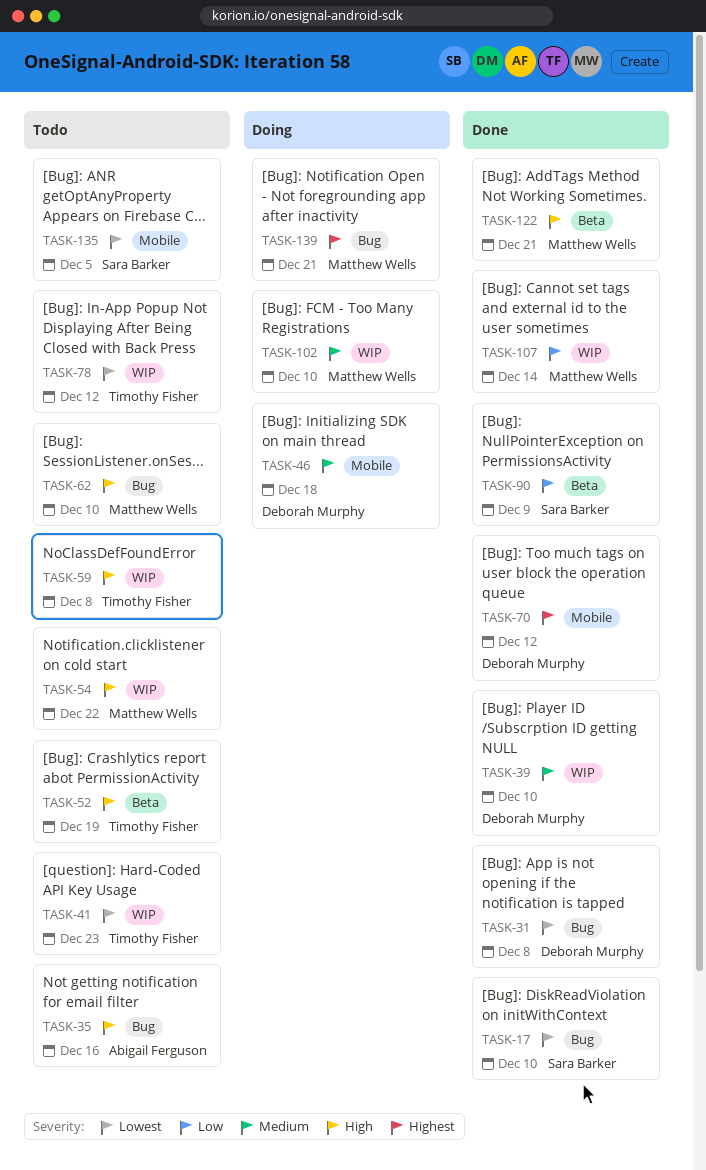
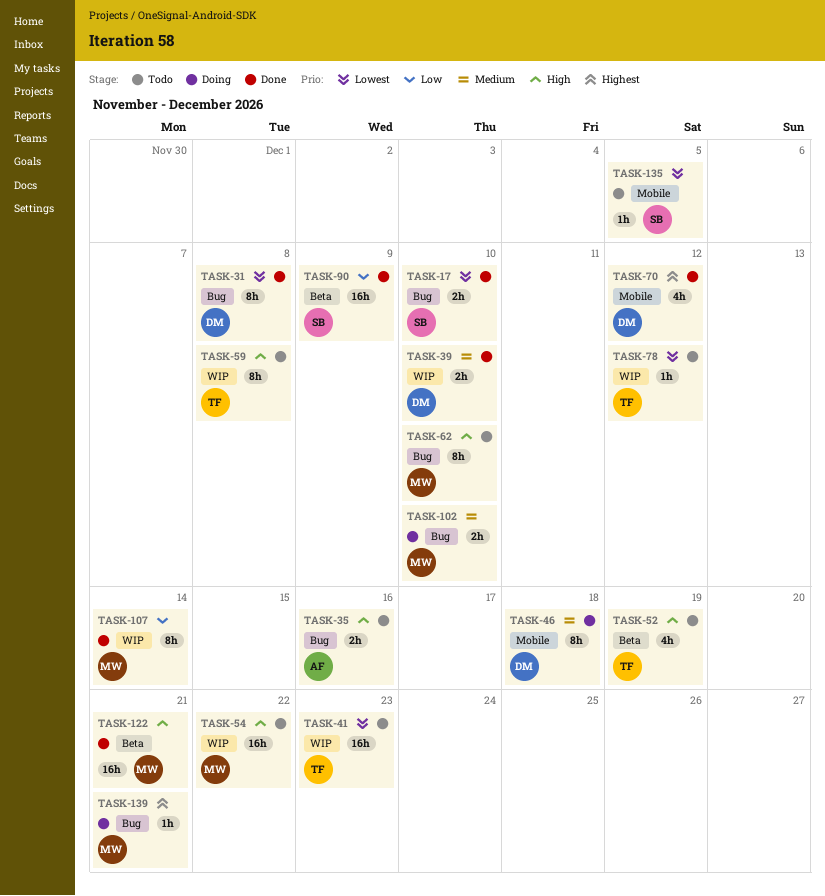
TASK-102, label: WIP -> Bug

